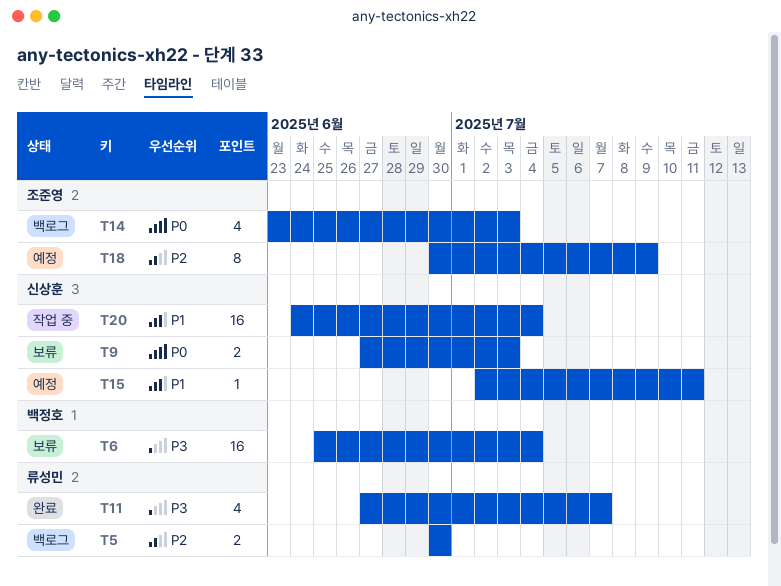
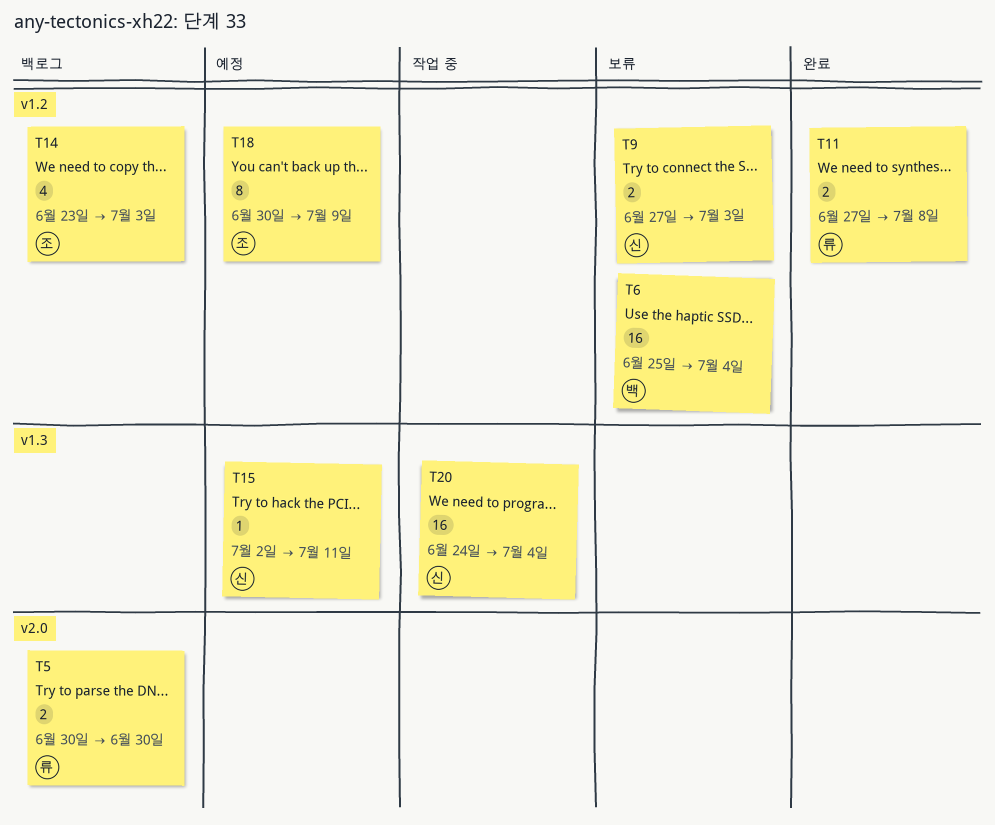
T11, estimate: 4 -> 2
T11, due: Jul 7 -> Jul 8

